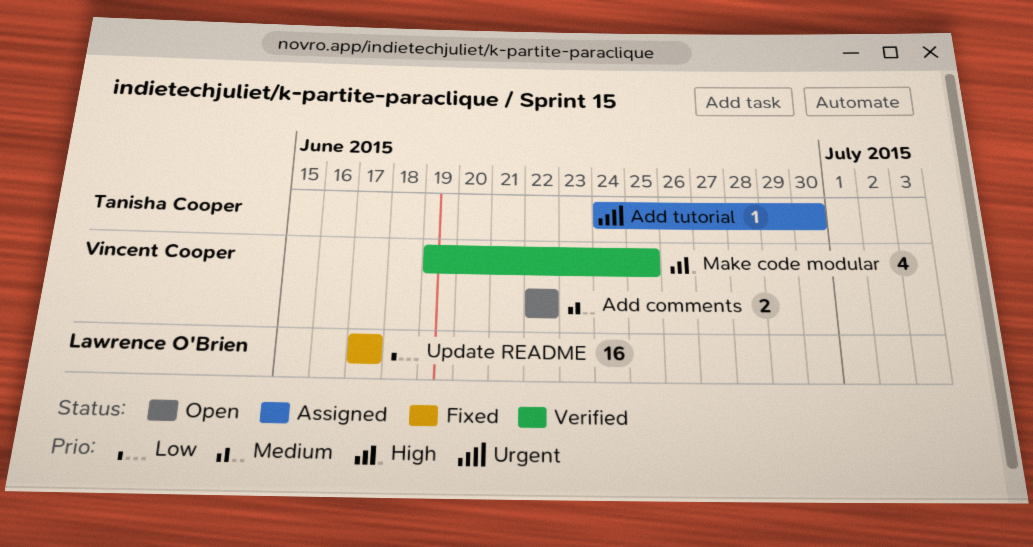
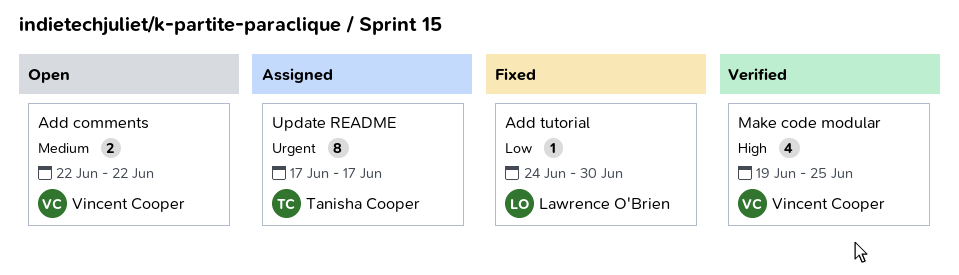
Add tutorial, status: Assigned -> Fixed
Add tutorial, owner: Tanisha Cooper -> Lawrence O'Brien
Add tutorial, priority: Urgent -> Low
Update README, status: Fixed -> Assigned
Update README, owner: Lawrence O'Brien -> Tanisha Cooper
Update README, priority: Low -> Urgent
Update README, estimate: 16 -> 8

